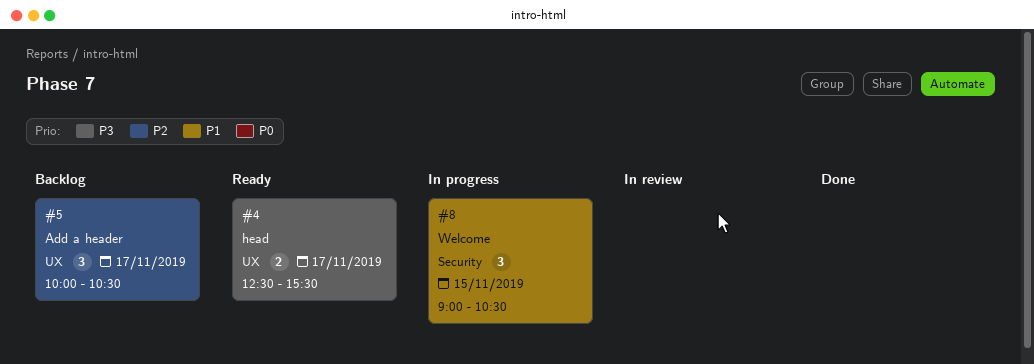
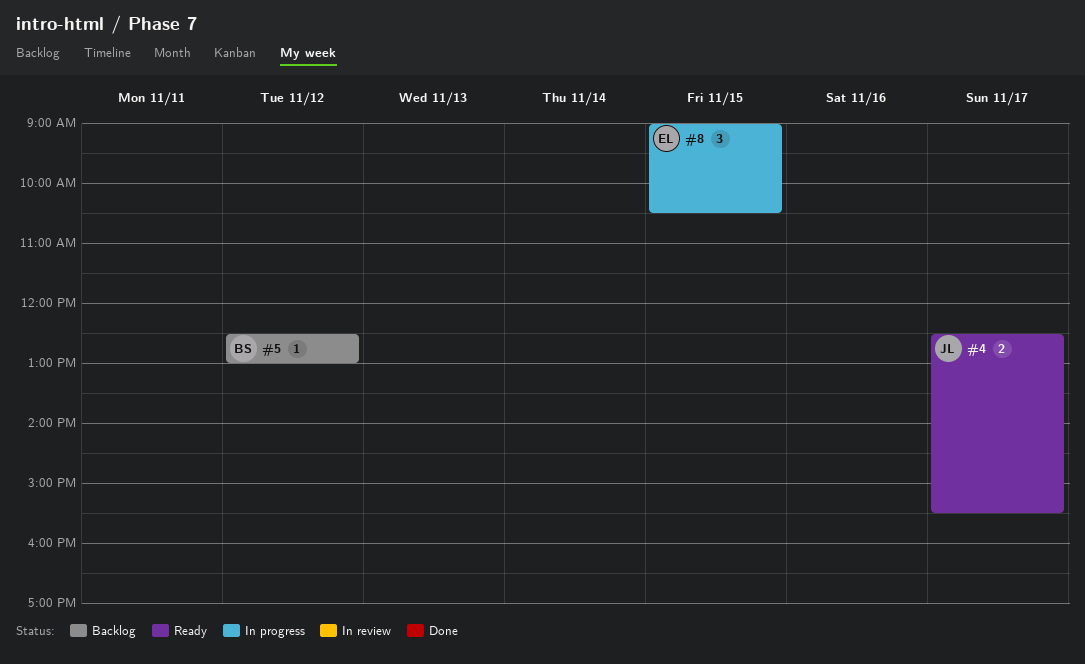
#5, estimate: 3 -> 1
#5, day: Nov 17 -> Nov 12
#5, begins: 10:00 -> 12:30
#5, ends: 10:30 -> 13:00

